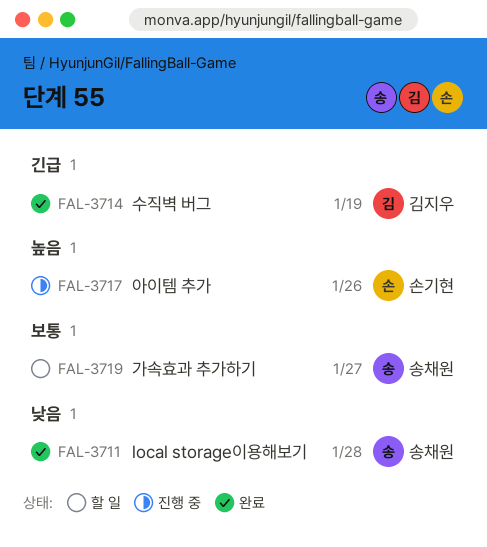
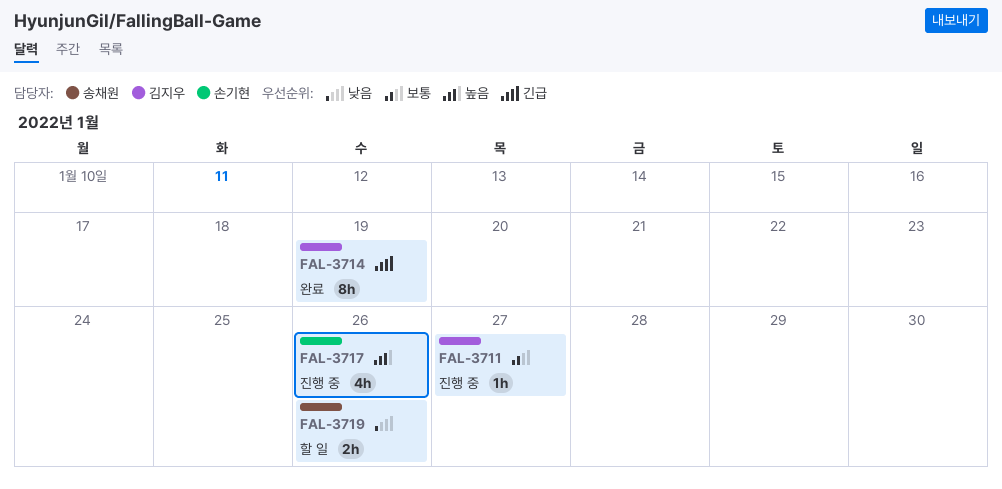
FAL-3711, status: 완료 -> 진행 중
FAL-3711, owner: 송채원 -> 김지우
FAL-3711, priority: 낮음 -> 보통
FAL-3711, due: Jan 28 -> Jan 27
FAL-3719, priority: 보통 -> 낮음
FAL-3719, due: Jan 27 -> Jan 26

